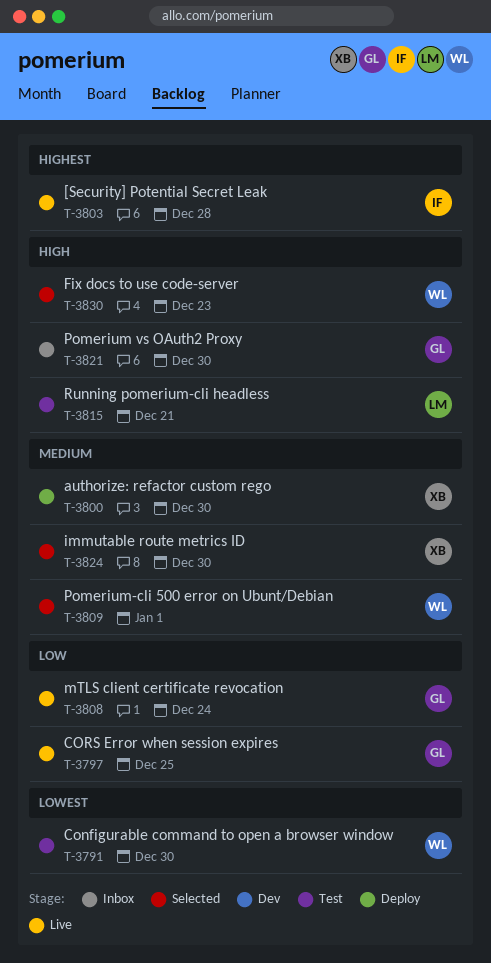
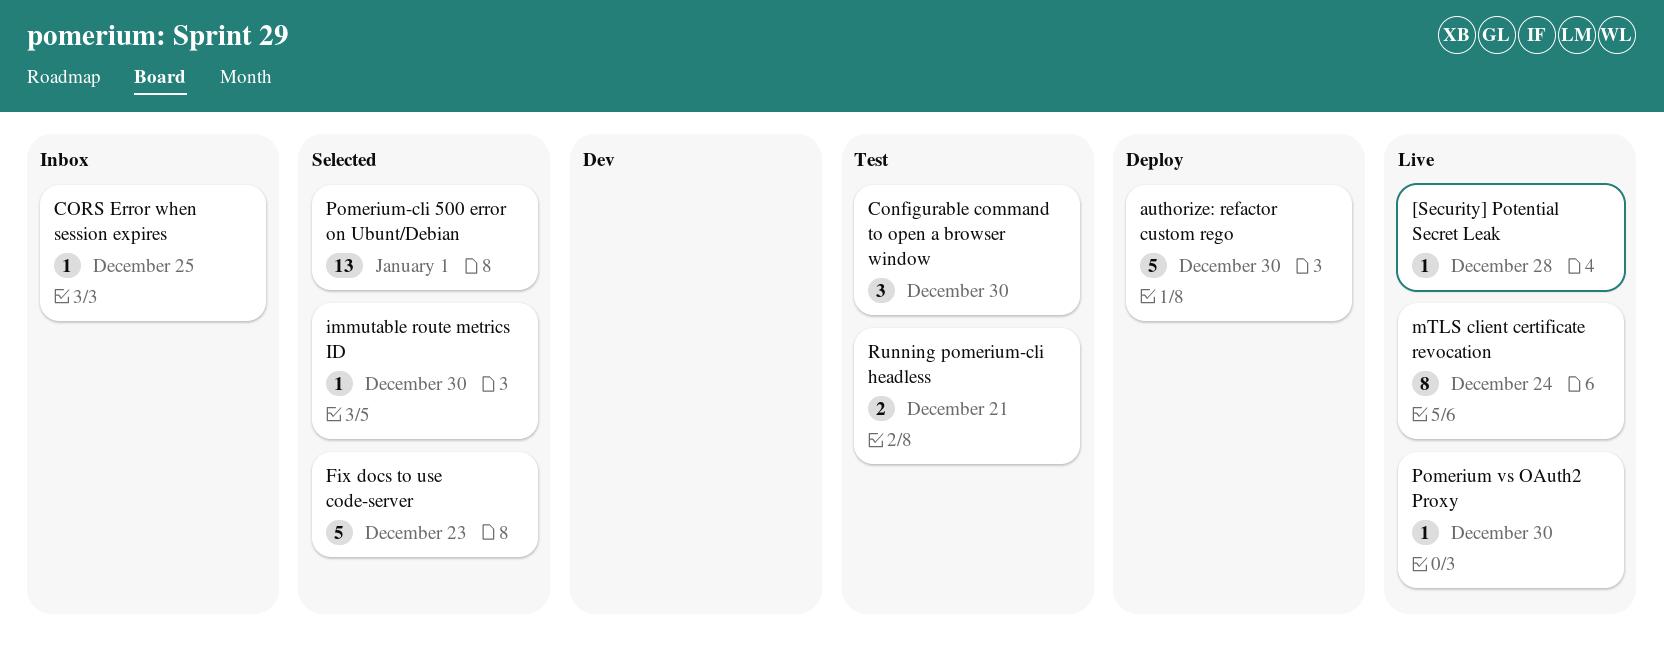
CORS Error when session expires, status: Live -> Inbox
Pomerium vs OAuth2 Proxy, status: Inbox -> Live

